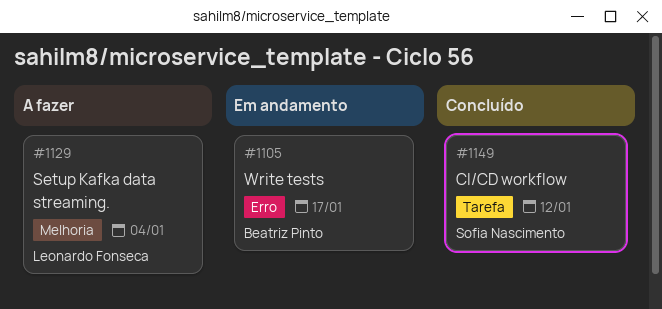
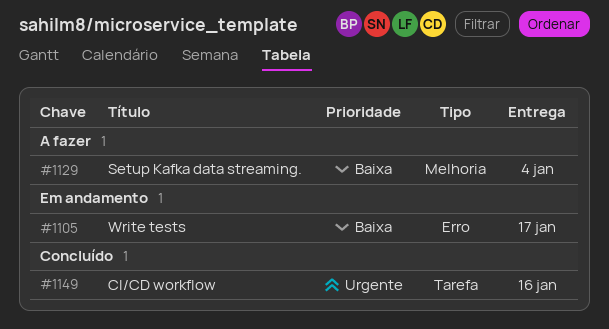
#1149, due: Jan 12 -> Jan 16

